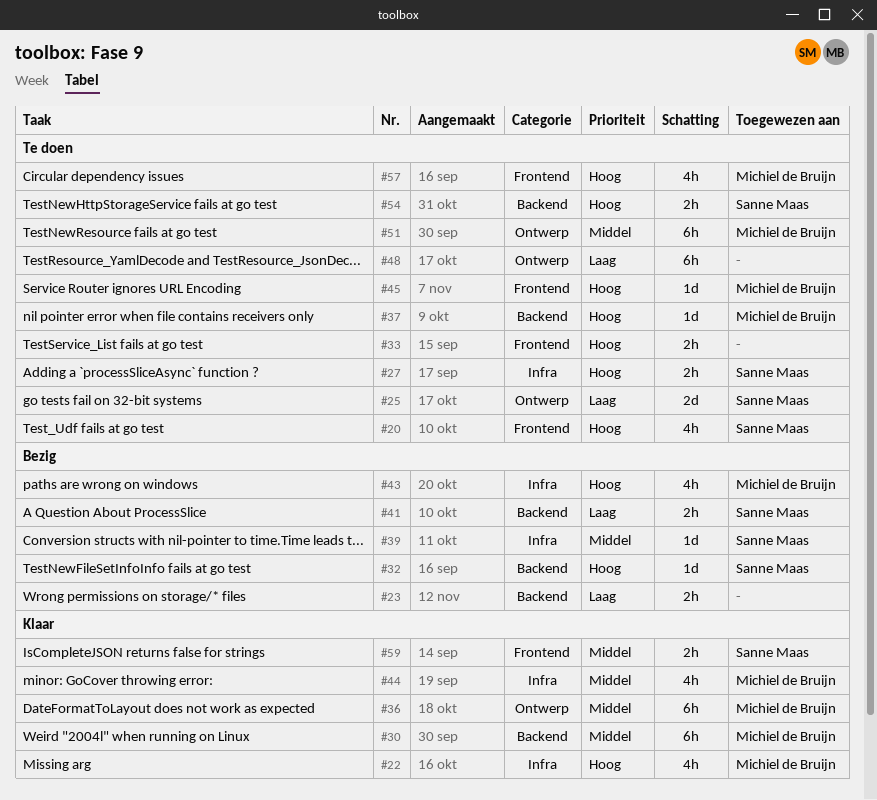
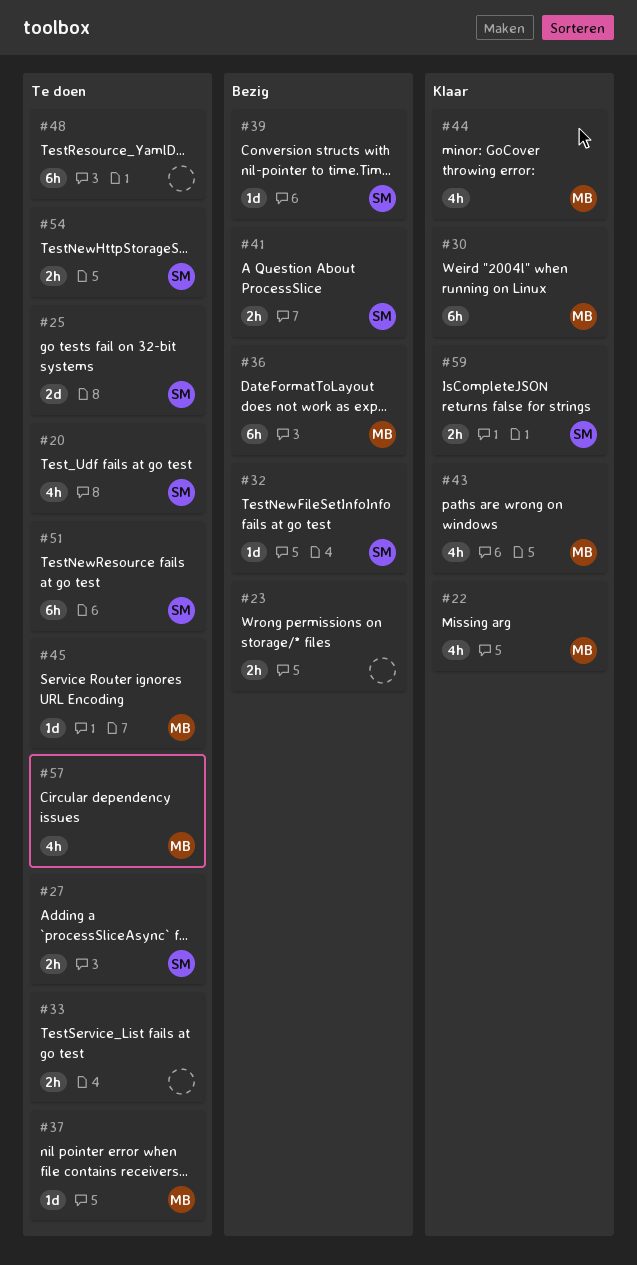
#36, status: Klaar -> Bezig
#43, status: Bezig -> Klaar
#51, owner: Michiel de Bruijn -> Sanne Maas

